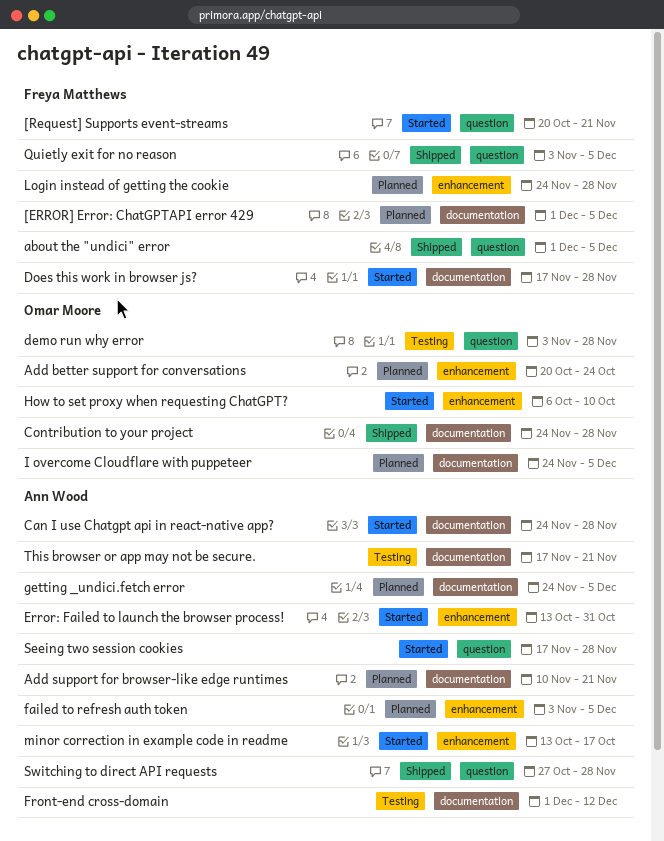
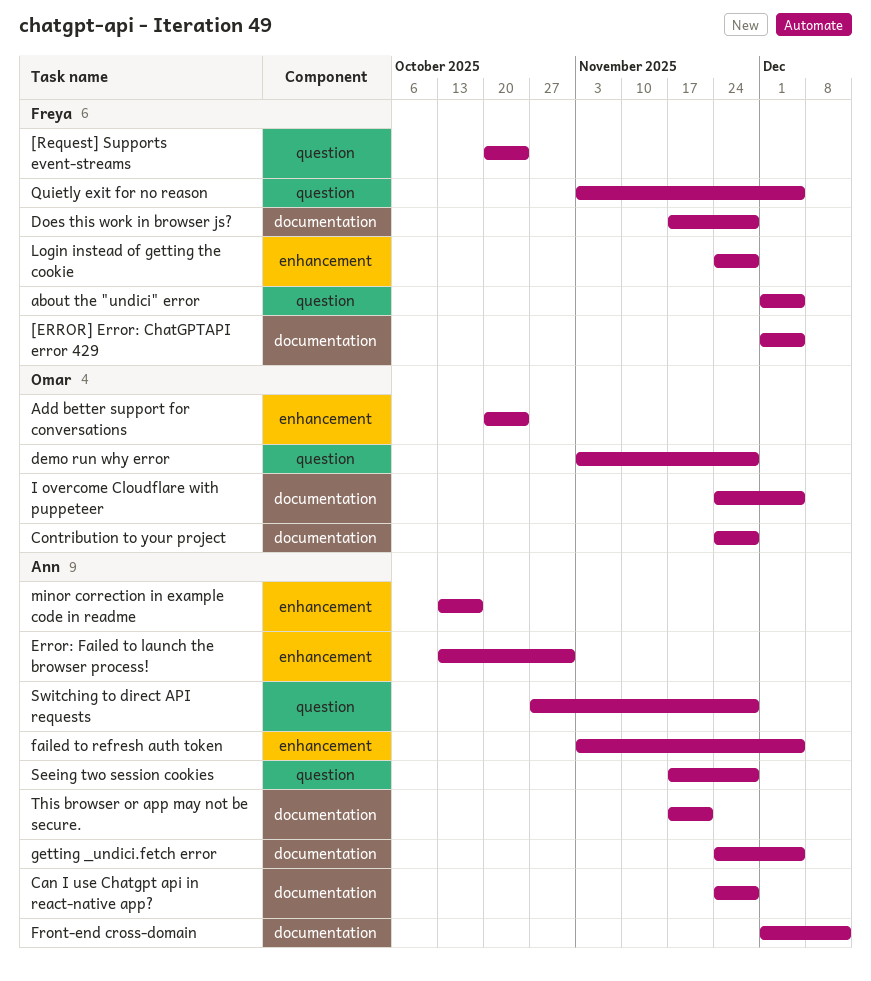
[Request] Supports event-streams, due: Nov 21 -> Oct 24
Add support for browser-like edge runtimes: present -> none
How to set proxy when requesting ChatGPT?: present -> none

